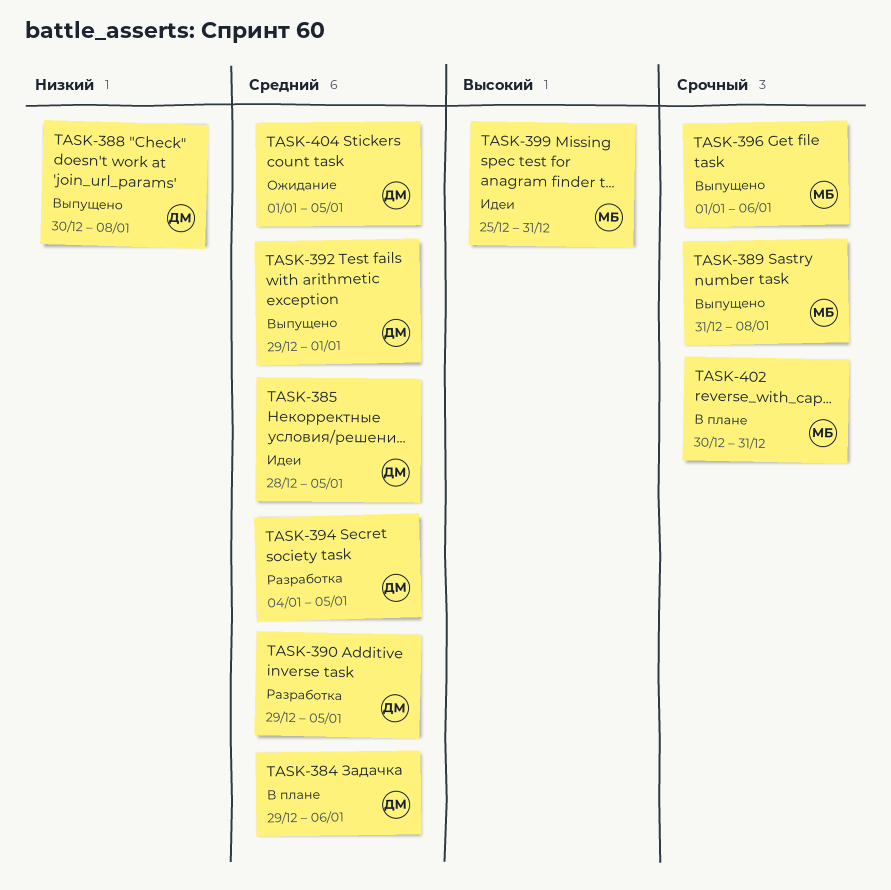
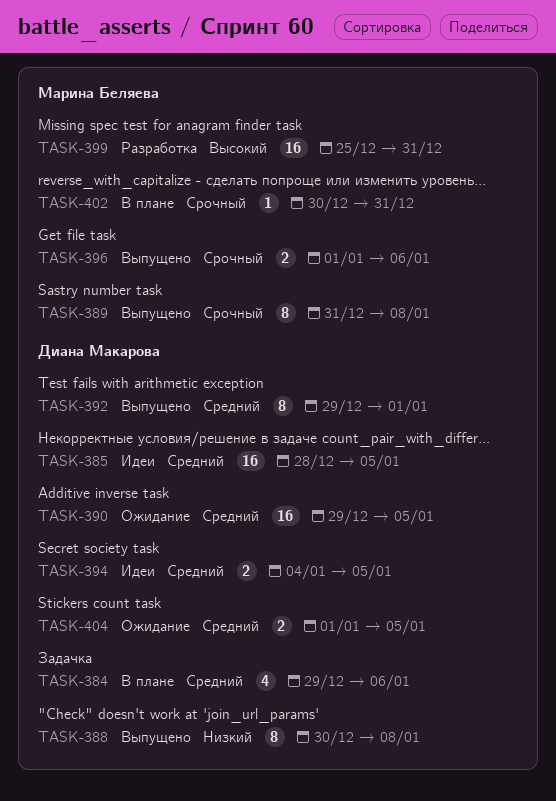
TASK-390, status: Разработка -> Ожидание
TASK-394, status: Разработка -> Идеи
TASK-399, status: Идеи -> Разработка

